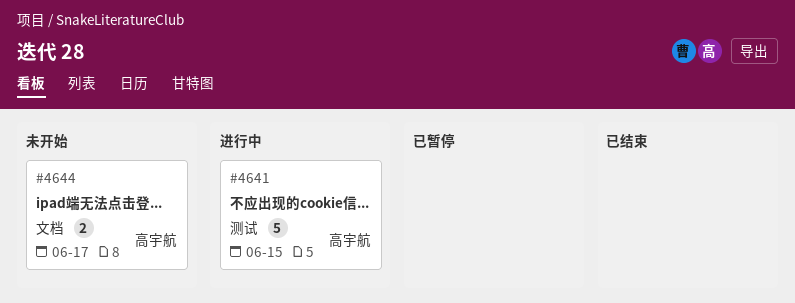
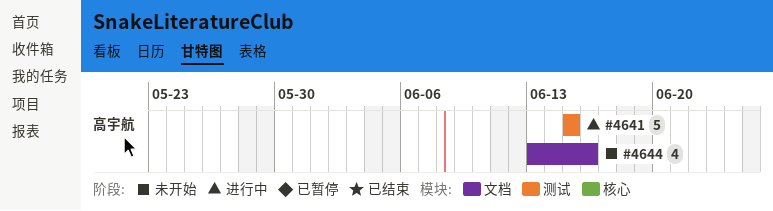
#4644, estimate: 2 -> 4
#4644, due: Jun 17 -> Jun 16

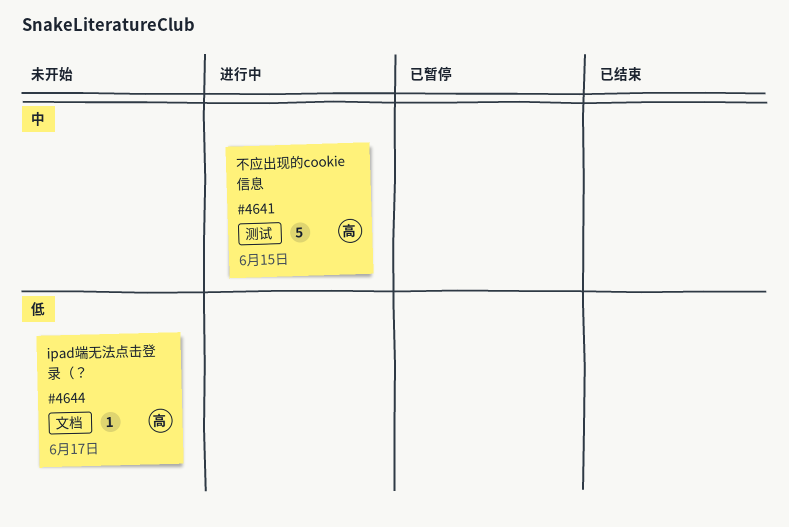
#4644, estimate: 4 -> 1
#4644, due: Jun 16 -> Jun 17

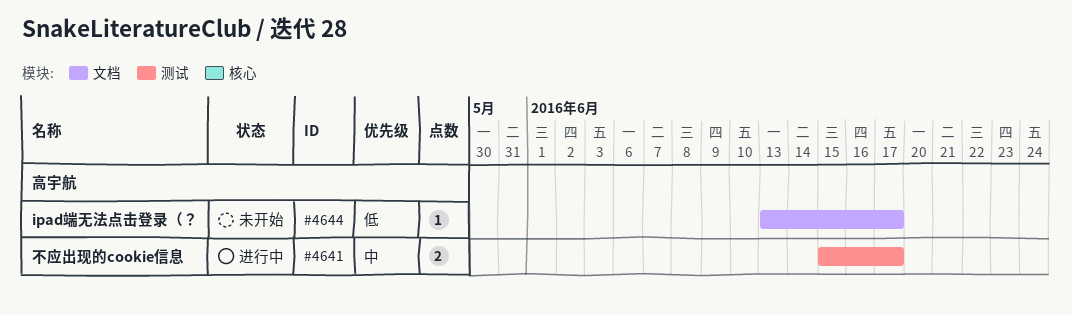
#4641, estimate: 5 -> 2
#4641, due: Jun 15 -> Jun 17

